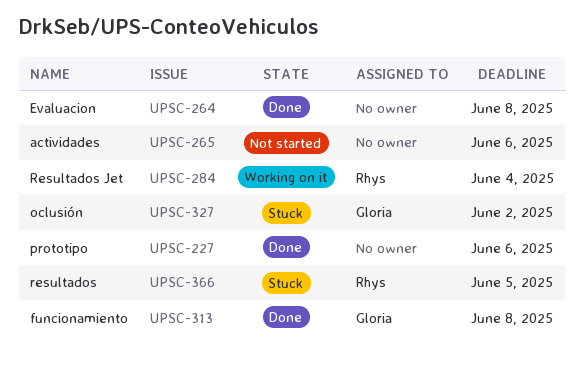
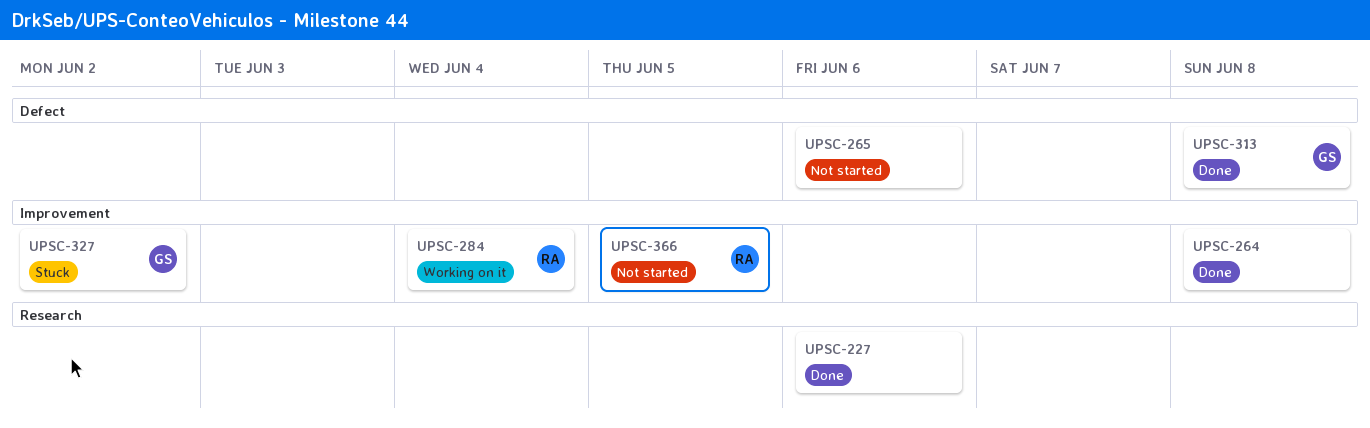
UPSC-366, status: Stuck -> Not started

